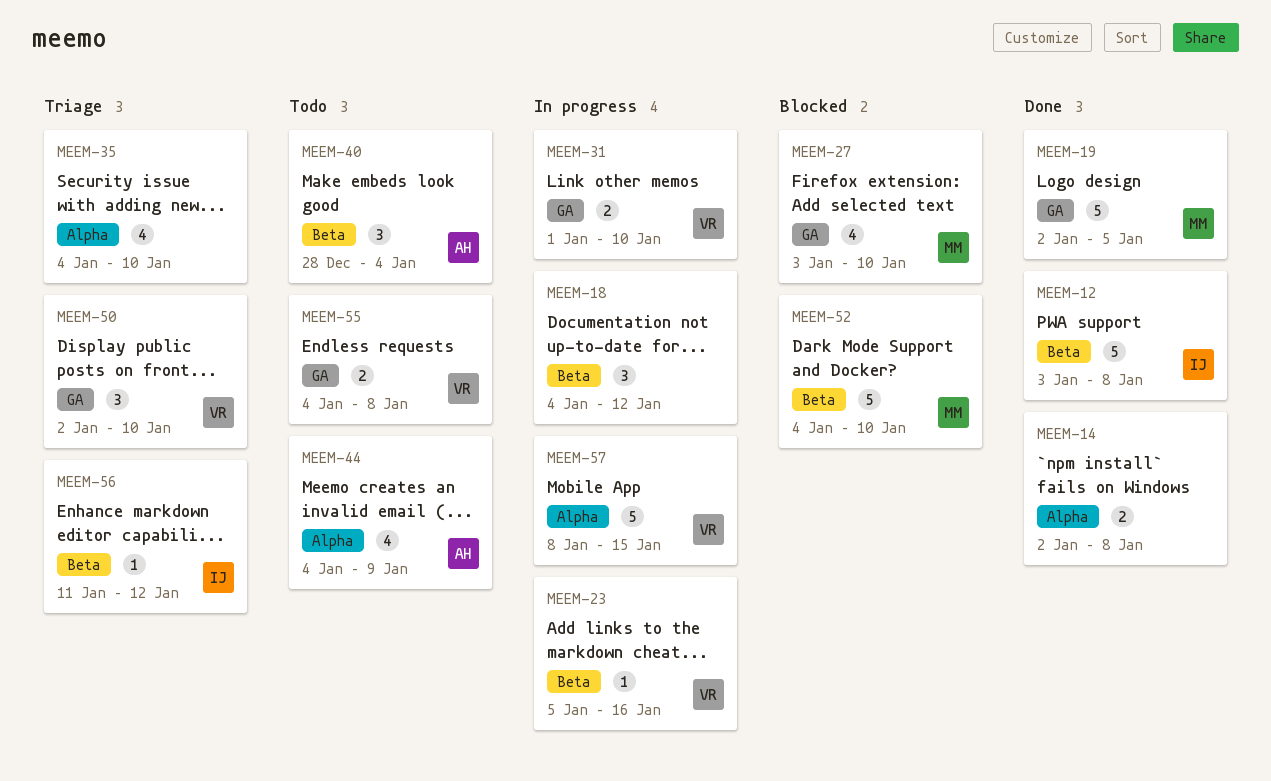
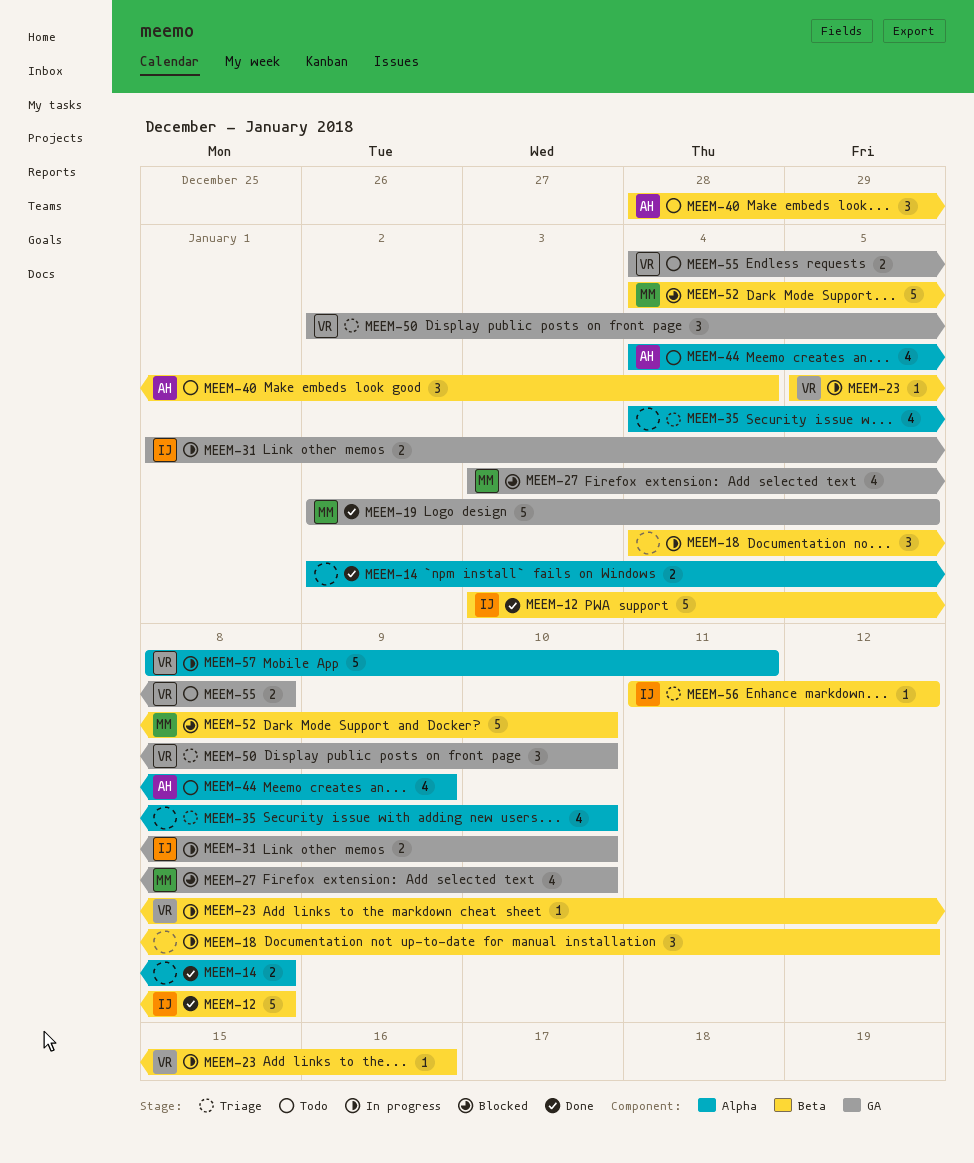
MEEM-31, owner: VR -> IJ
MEEM-57, due: Jan 15 -> Jan 11

